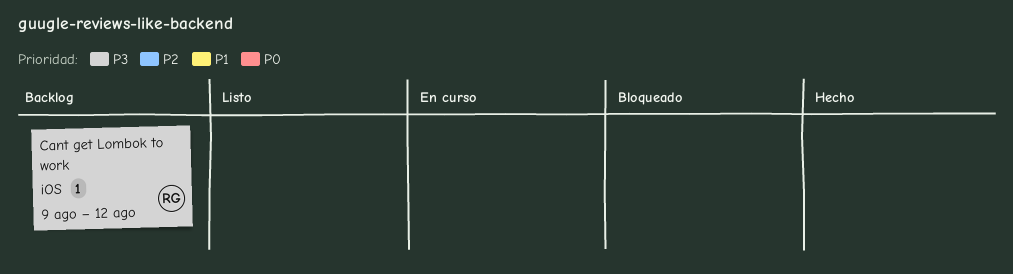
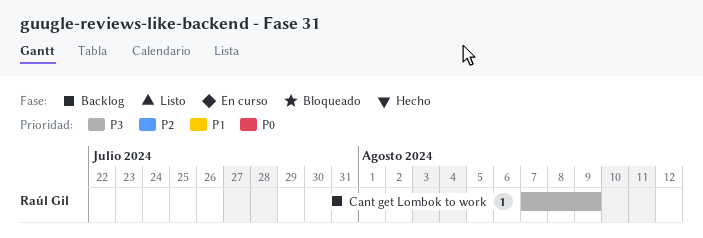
Cant get Lombok to work, start: Aug 9 -> Aug 7
Cant get Lombok to work, due: Aug 12 -> Aug 9

